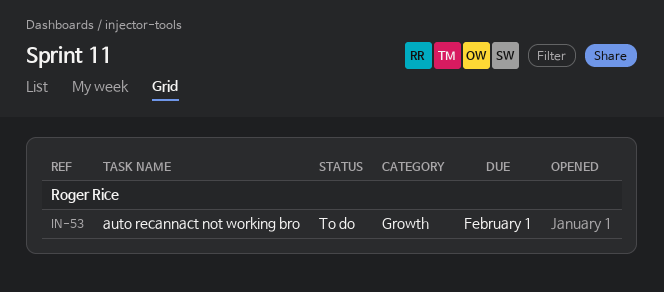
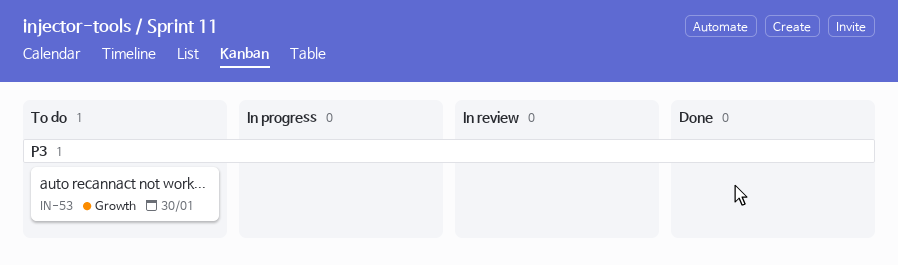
IN-53, due: Feb 1 -> Jan 30

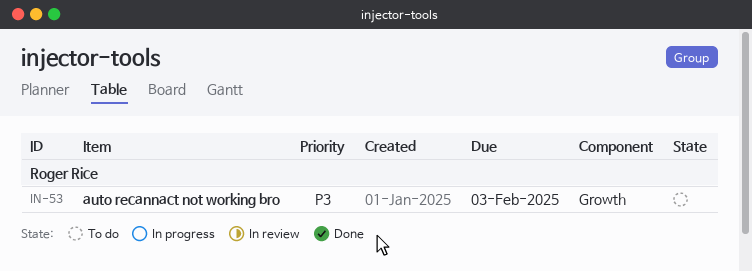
IN-53, due: Jan 30 -> Feb 3

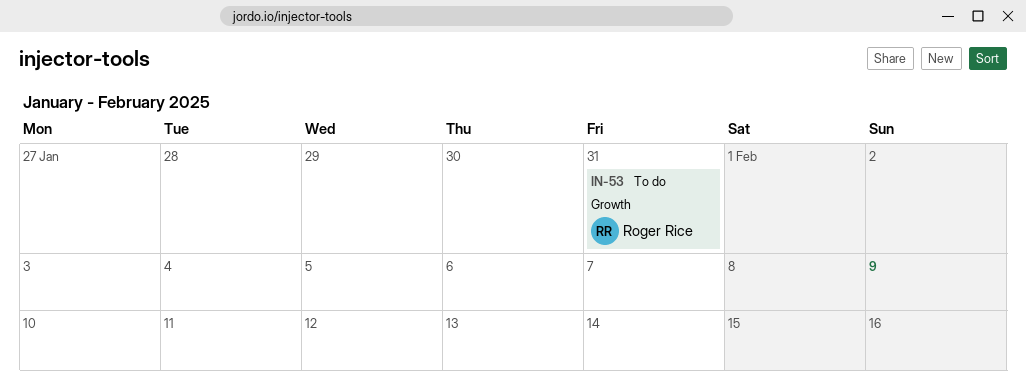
IN-53, due: Feb 3 -> Jan 31

